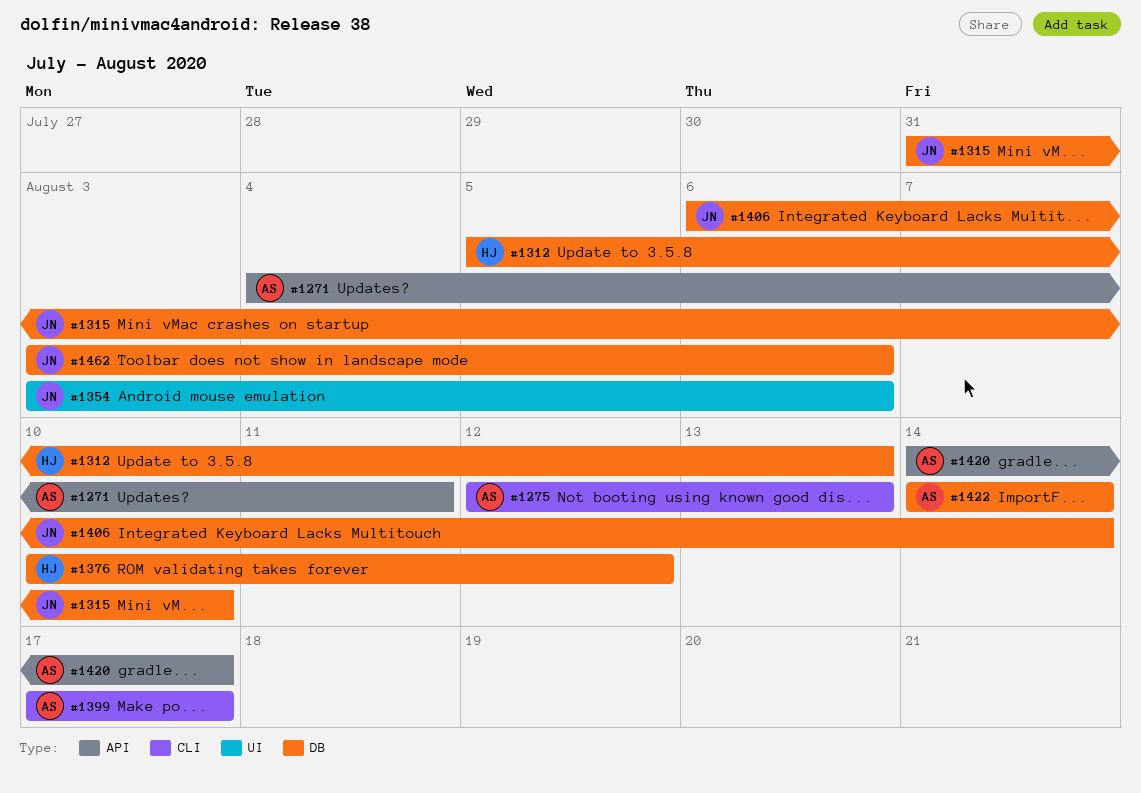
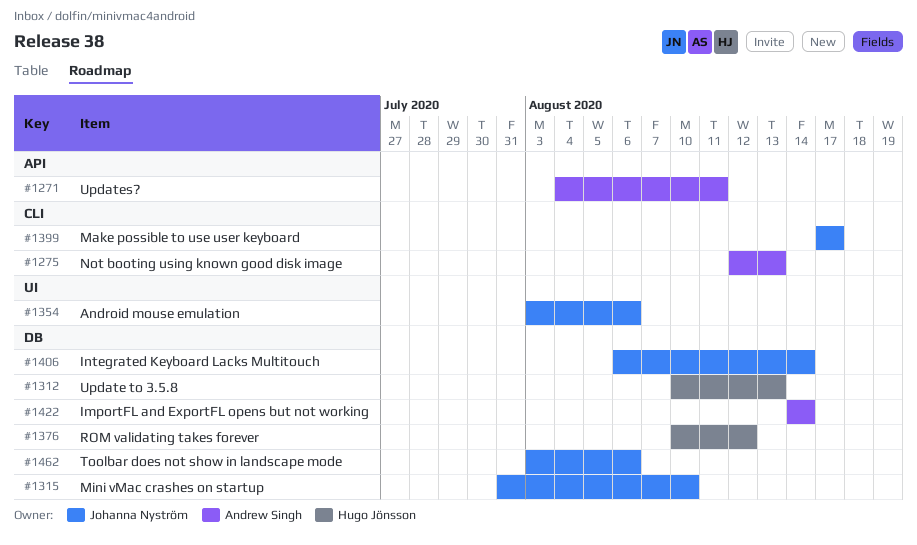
#1312, start: Aug 5 -> Aug 10
#1399, owner: Andrew Singh -> Johanna Nyström
#1420: present -> none

